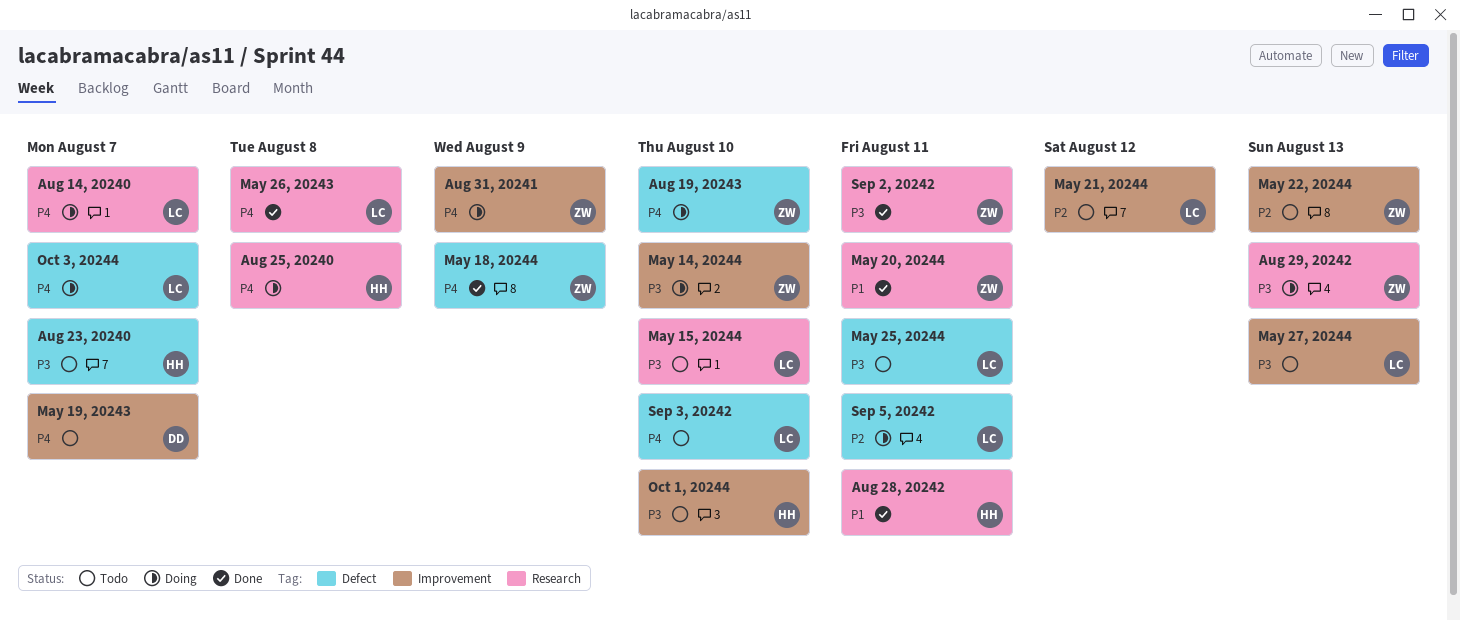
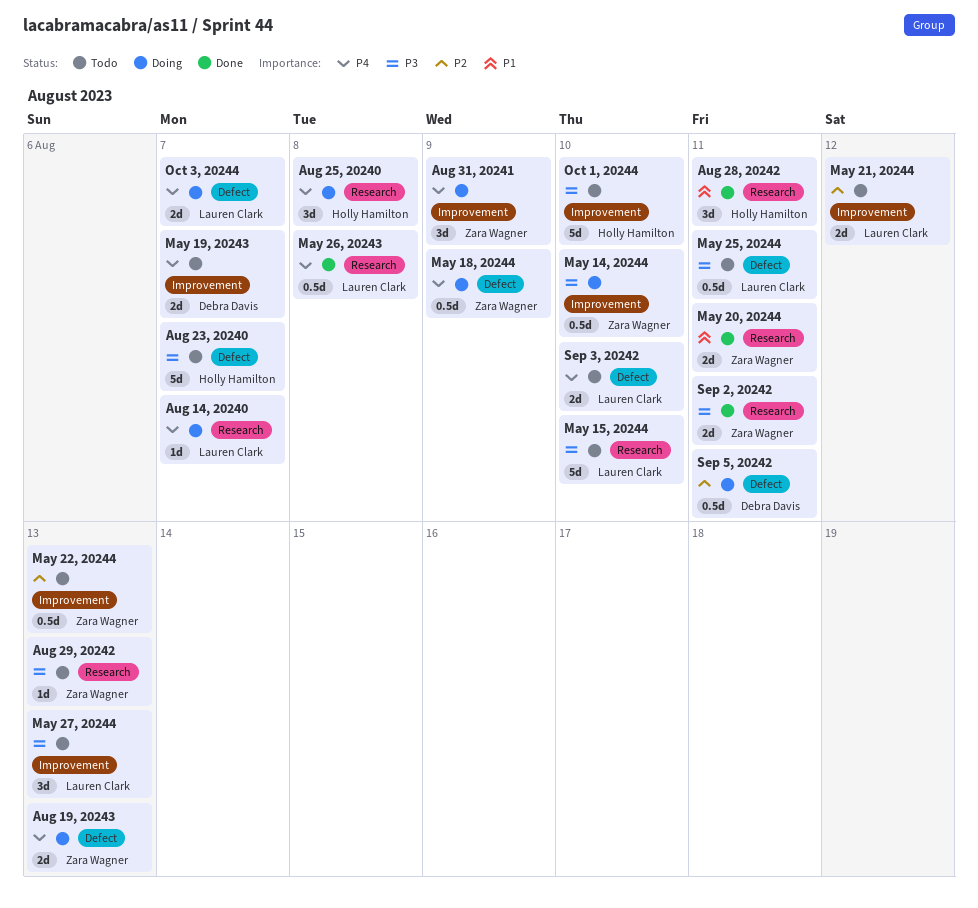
Aug 19, 20243, due: Aug 10 -> Aug 13
Aug 29, 20242, status: Doing -> Todo
May 18, 20244, status: Done -> Doing
Sep 5, 20242, owner: Lauren Clark -> Debra Davis

